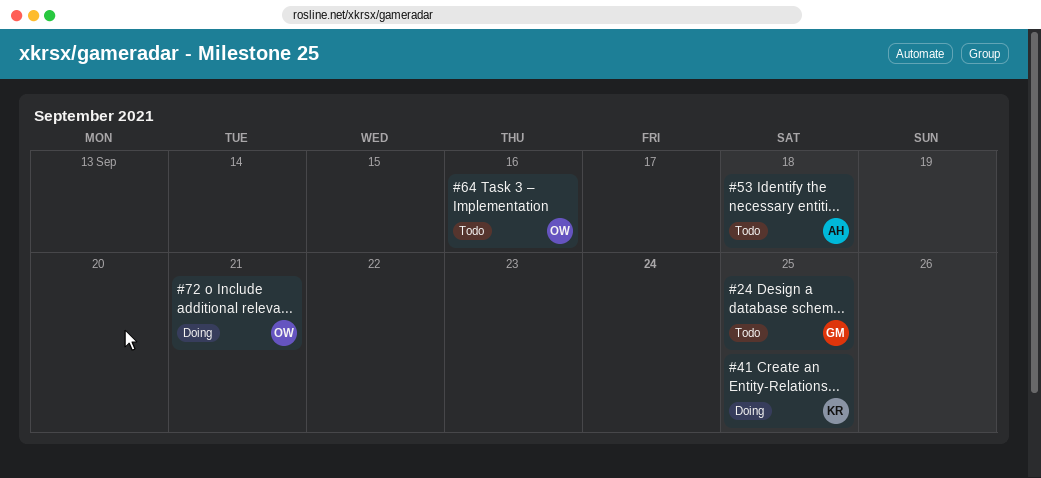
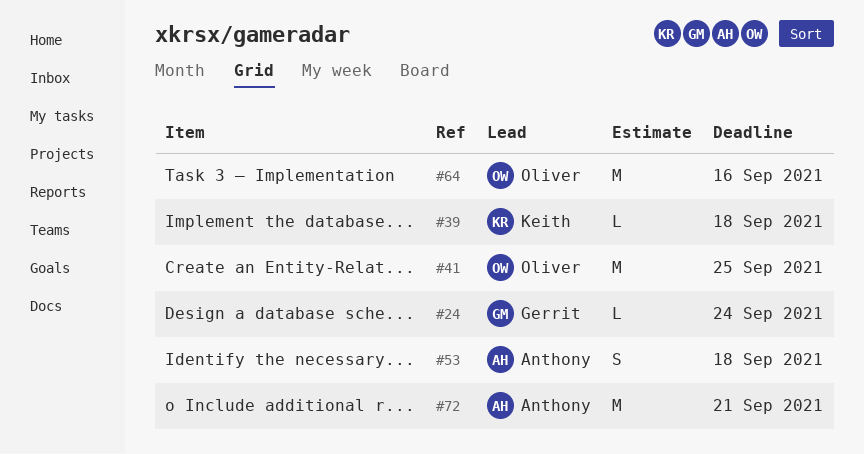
#24, due: Sep 25 -> Sep 24
#39: none -> present
#41, owner: Keith -> Oliver
#72, owner: Oliver -> Anthony

